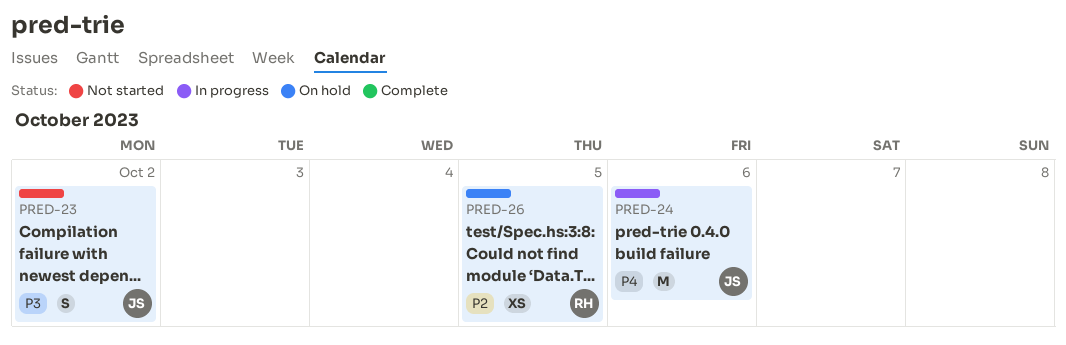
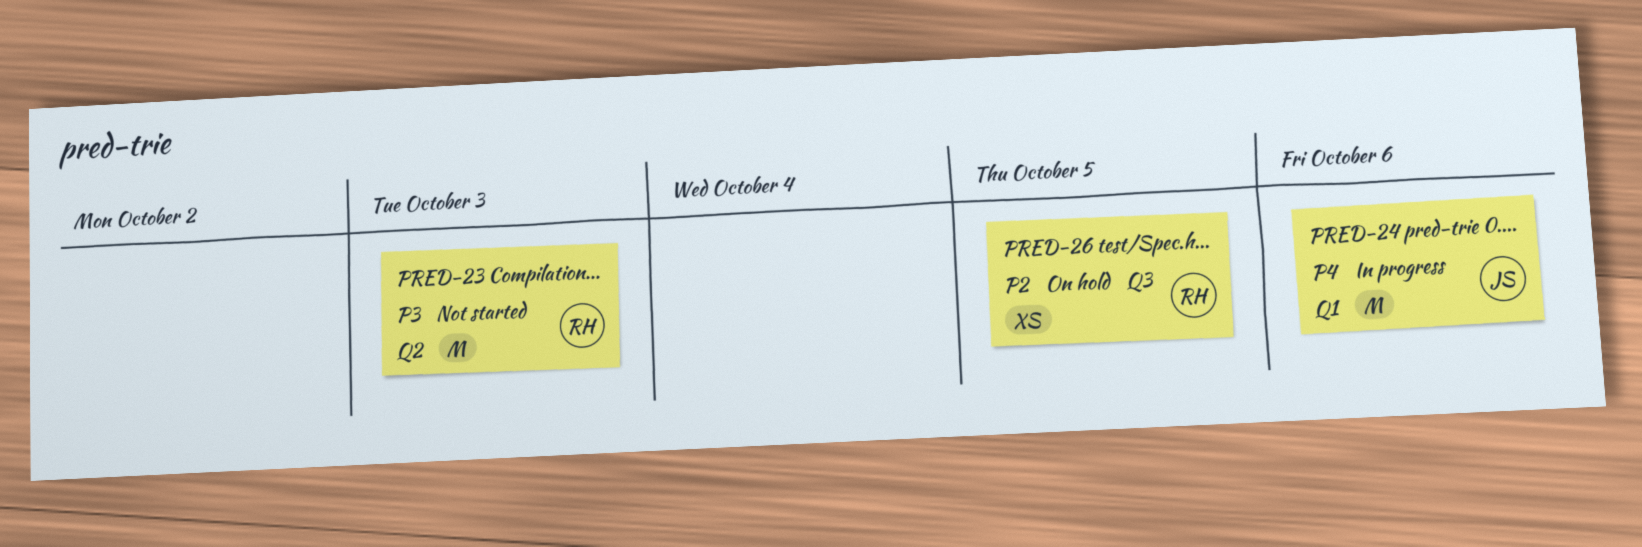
PRED-23, owner: JS -> RH
PRED-23, estimate: S -> M
PRED-23, due: Oct 2 -> Oct 3

